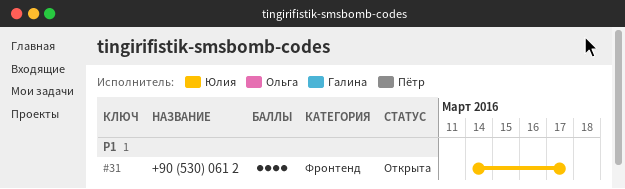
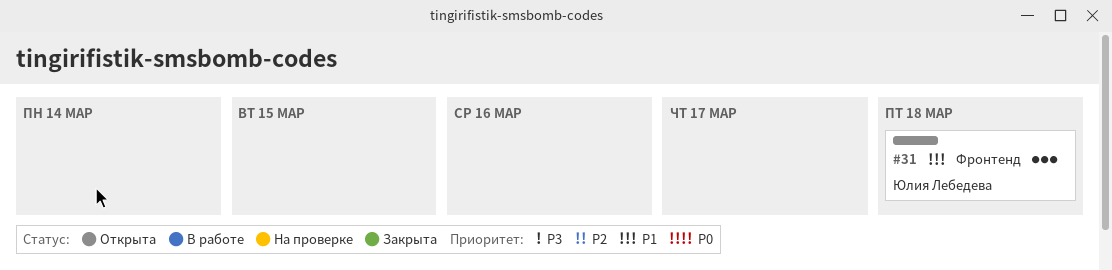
#31, estimate: 4 -> 3
#31, due: Mar 17 -> Mar 18

